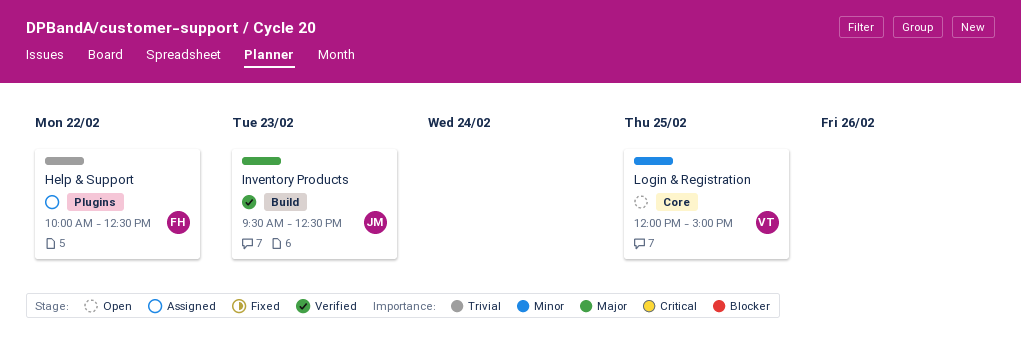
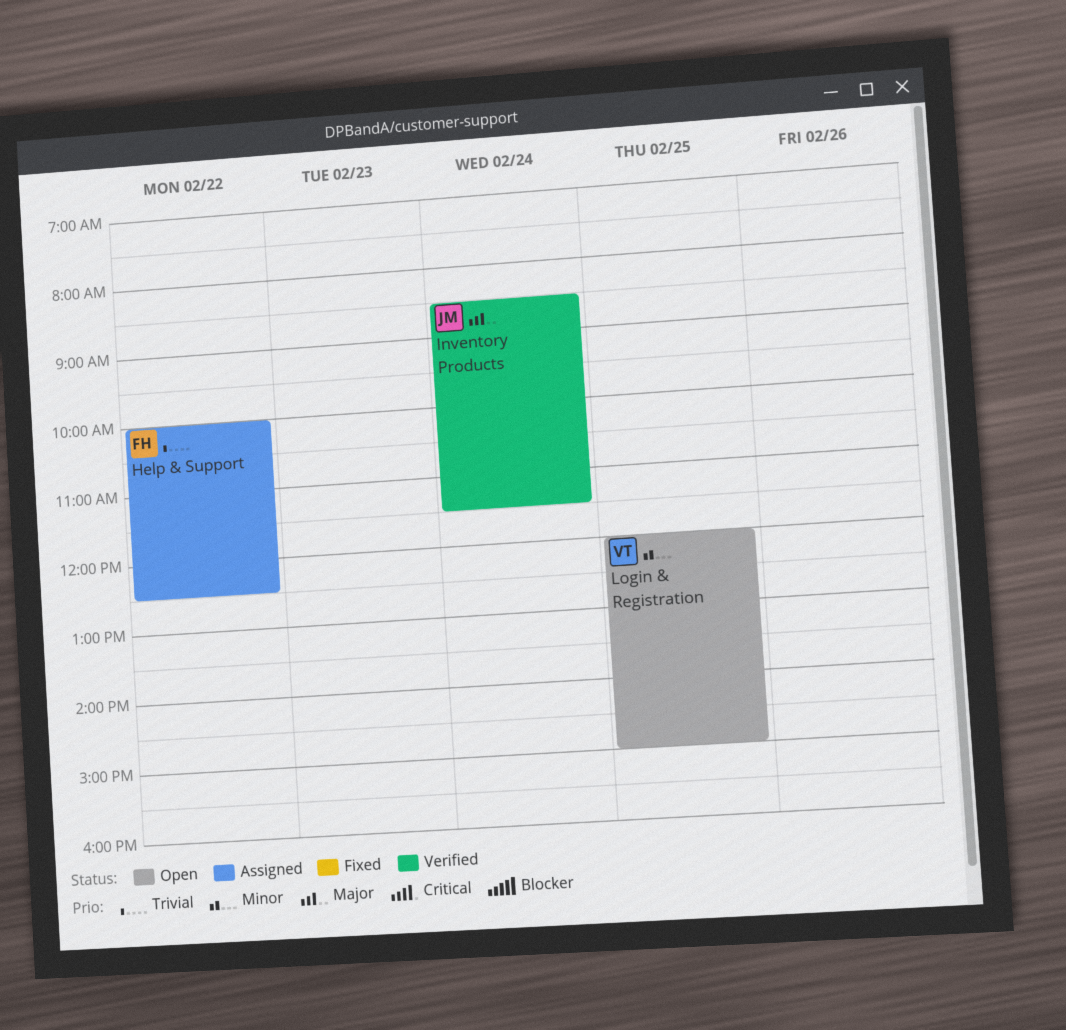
Inventory Products, day: Feb 23 -> Feb 24
Inventory Products, begins: 09:30 -> 08:30
Inventory Products, ends: 12:30 -> 11:30

